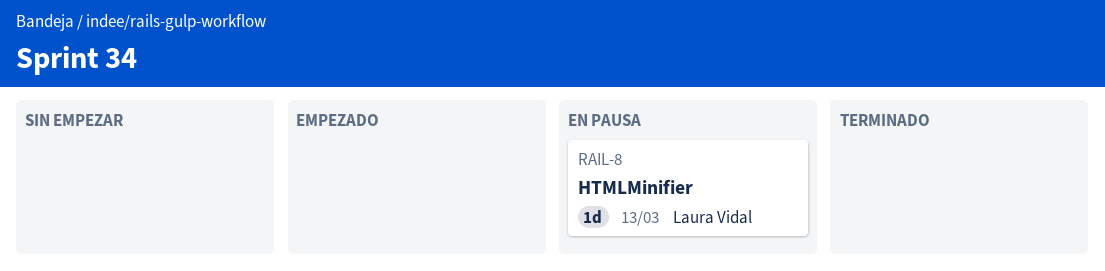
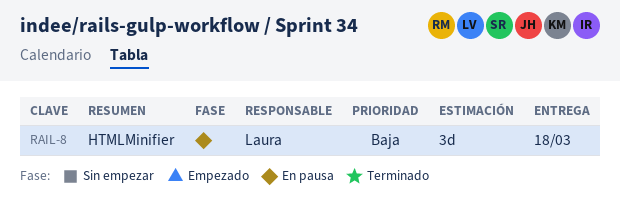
RAIL-8, estimate: 1d -> 3d
RAIL-8, due: Mar 13 -> Mar 18

